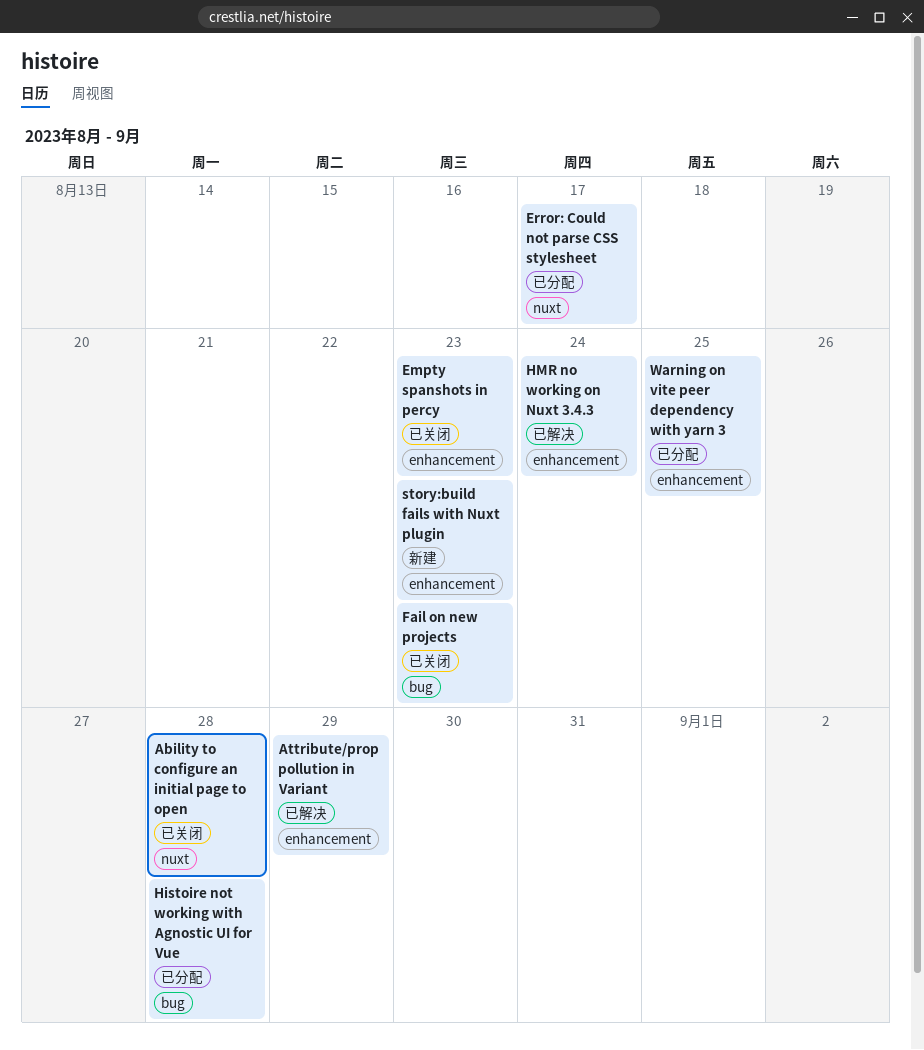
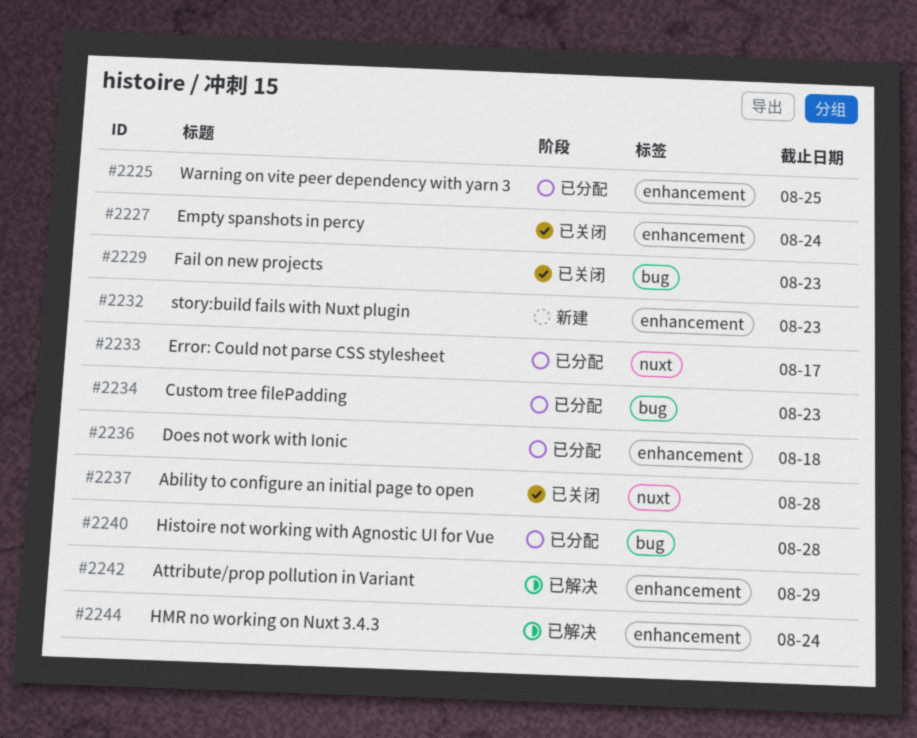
Custom tree filePadding: none -> present
Does not work with Ionic: none -> present
Empty spanshots in percy, due: Aug 23 -> Aug 24

